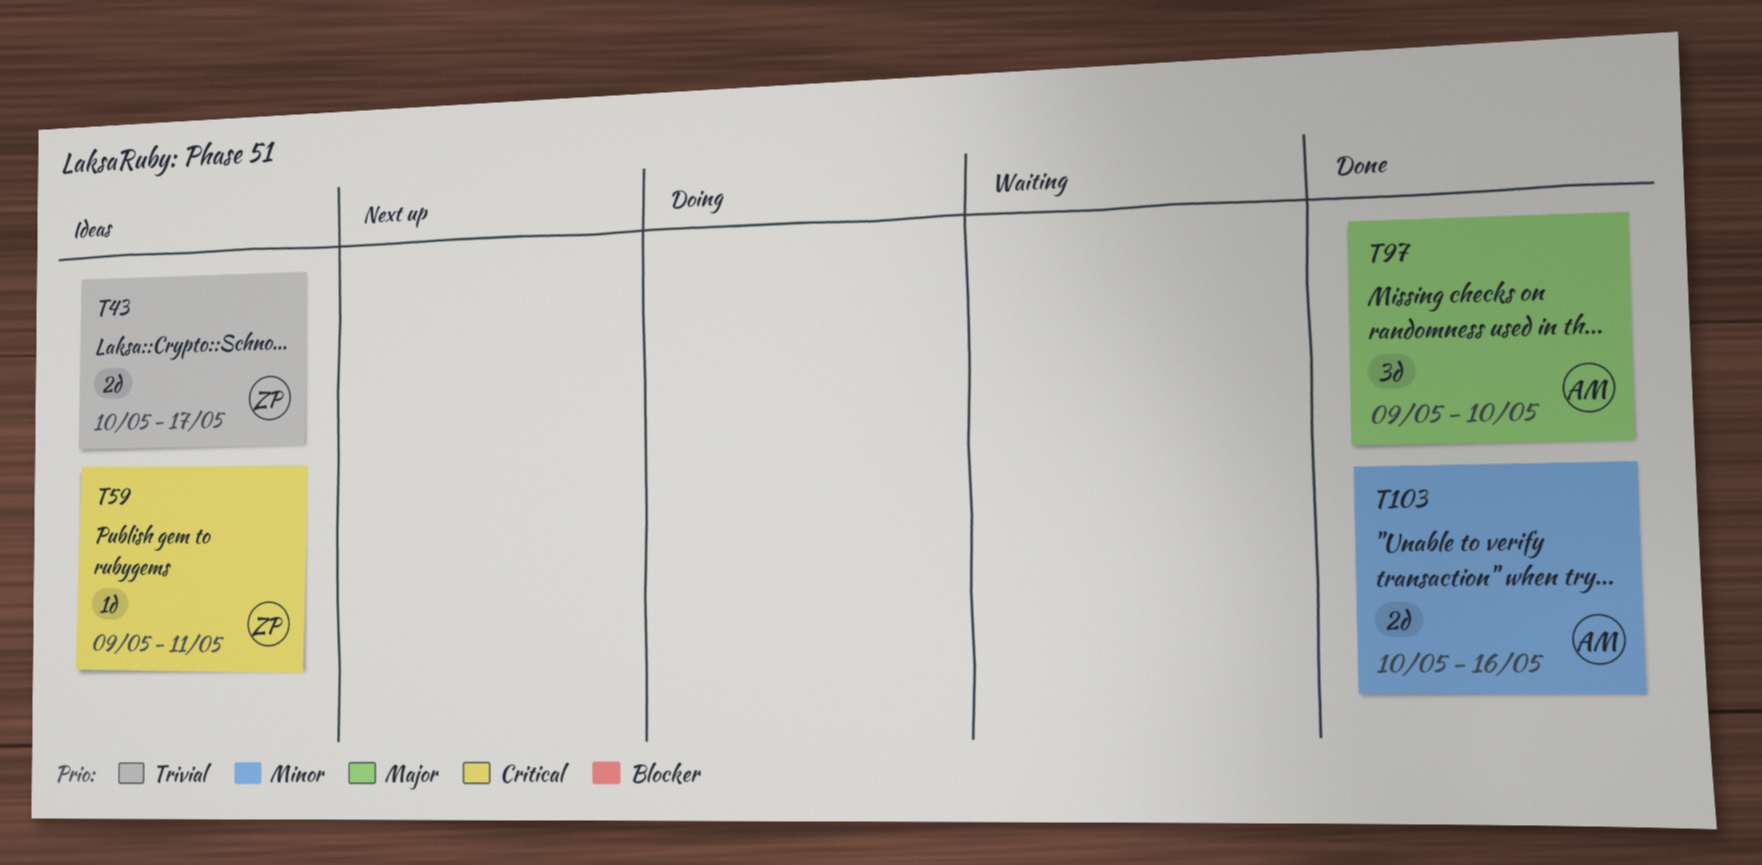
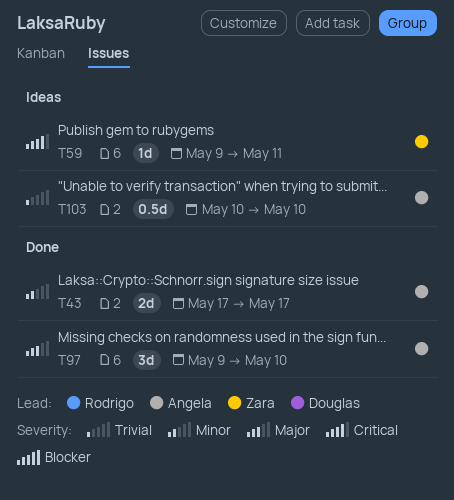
T43, status: Ideas -> Done
T43, owner: Zara -> Angela
T43, priority: Trivial -> Minor
T43, start: May 10 -> May 17
T103, status: Done -> Ideas
T103, priority: Minor -> Trivial
T103, estimate: 2d -> 0.5d
T103, due: May 16 -> May 10

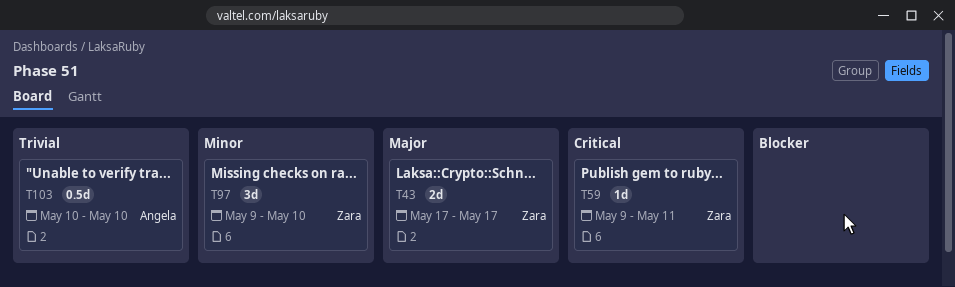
T43, owner: Angela -> Zara
T43, priority: Minor -> Major
T97, owner: Angela -> Zara
T97, priority: Major -> Minor

